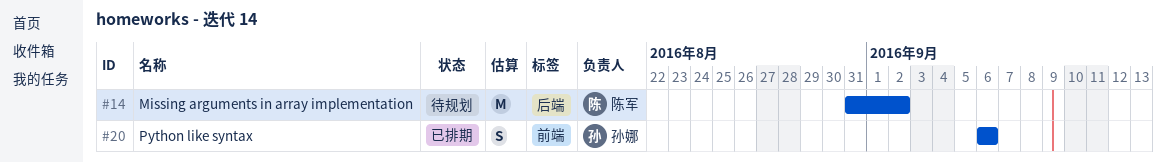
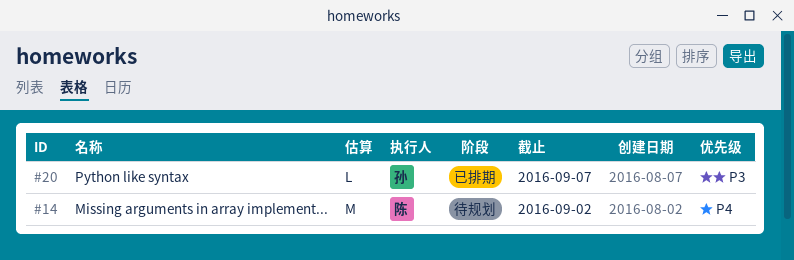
#20, estimate: S -> L
#20, due: Sep 6 -> Sep 7

